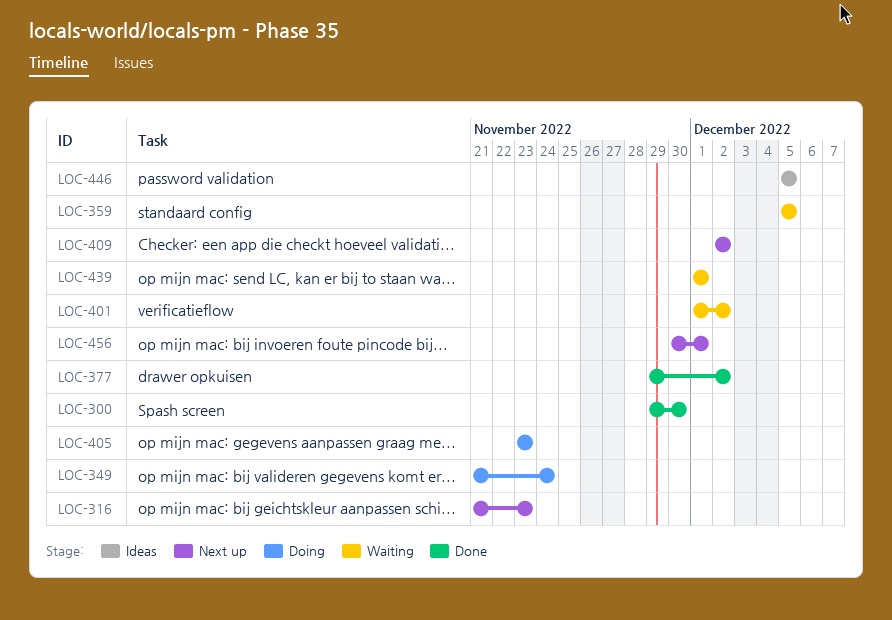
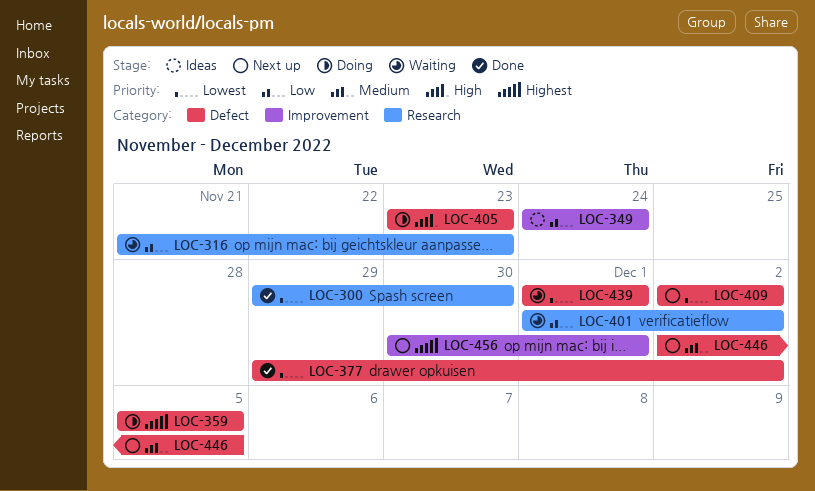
LOC-316, status: Next up -> Waiting
LOC-349, status: Doing -> Ideas
LOC-349, start: Nov 21 -> Nov 24
LOC-359, status: Waiting -> Doing
LOC-446, status: Ideas -> Next up
LOC-446, start: Dec 5 -> Dec 2

